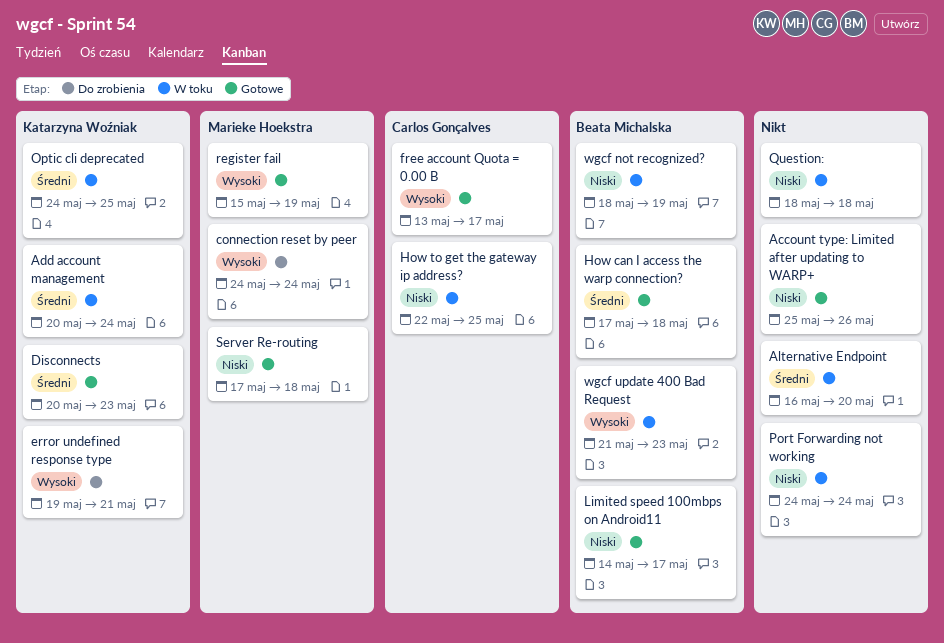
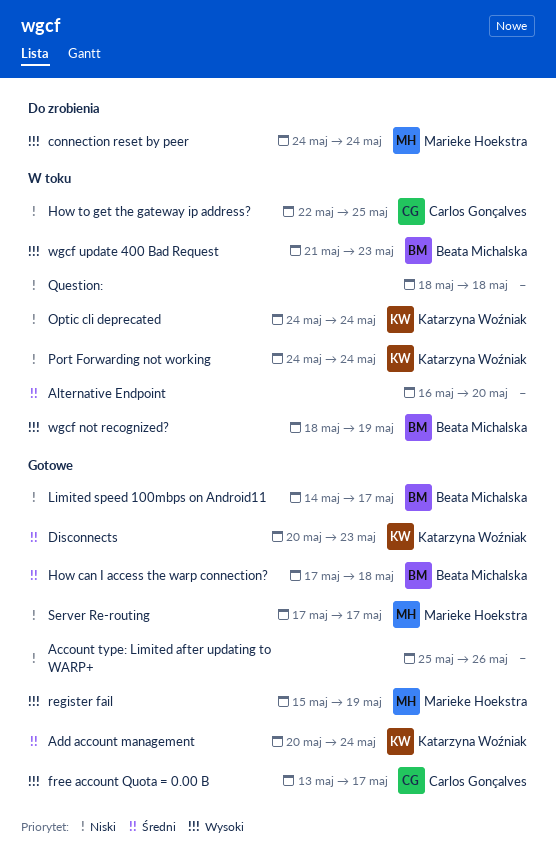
Add account management, status: W toku -> Gotowe
error undefined response type: present -> none
Optic cli deprecated, priority: Średni -> Niski
Optic cli deprecated, due: May 25 -> May 24
Port Forwarding not working, owner: none -> Katarzyna Woźniak
Server Re-routing, due: May 18 -> May 17
wgcf not recognized?, priority: Niski -> Wysoki

